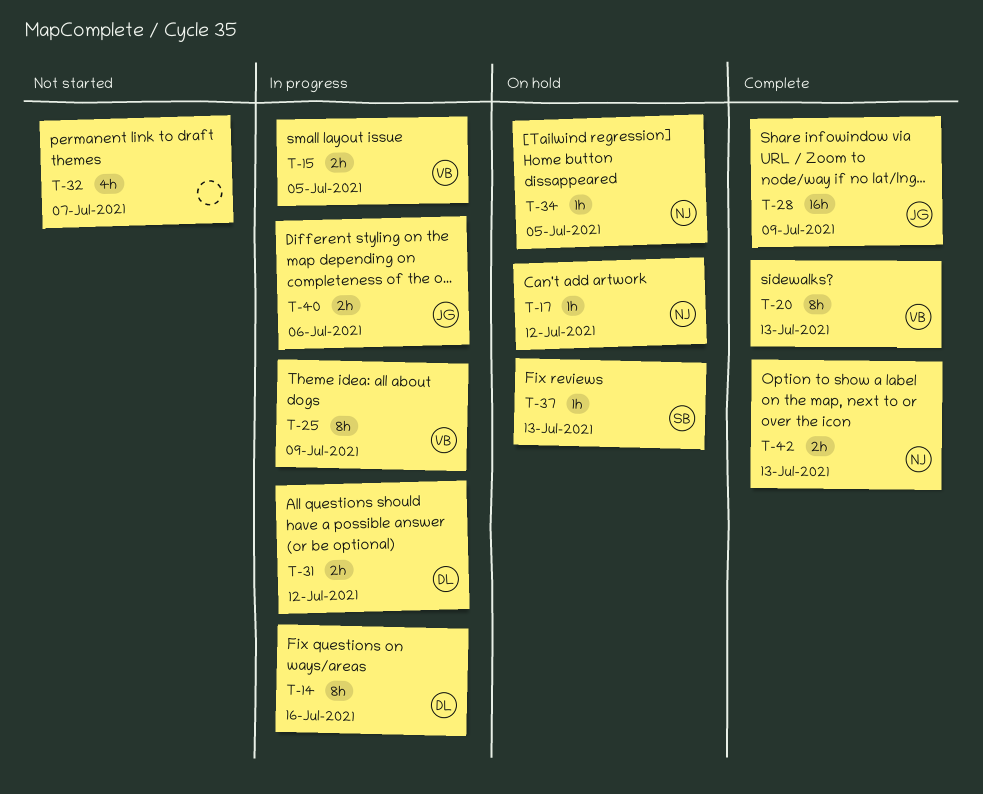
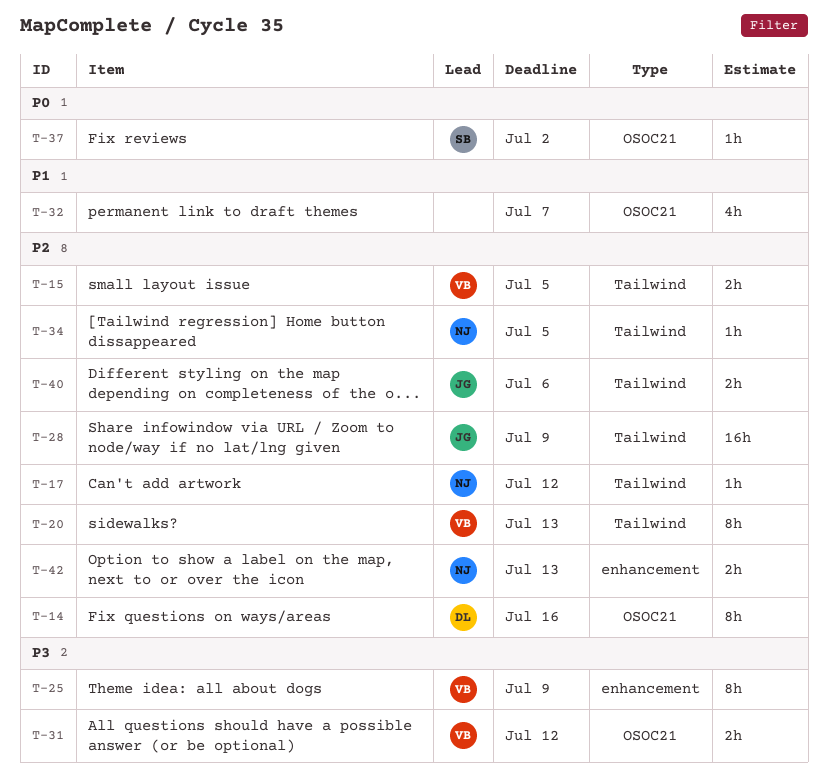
T-31, owner: DL -> VB
T-37, due: Jul 13 -> Jul 2

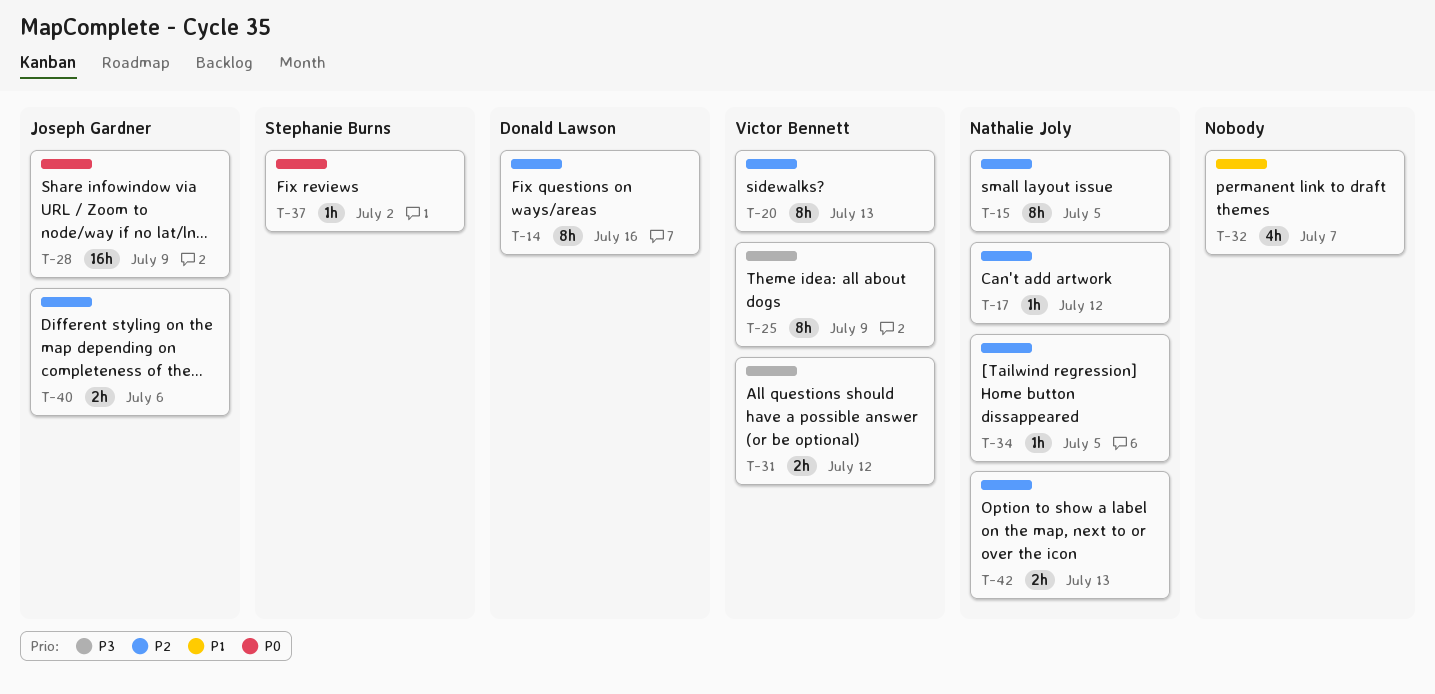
T-15, owner: Victor Bennett -> Nathalie Joly
T-15, estimate: 2h -> 8h
T-28, priority: P2 -> P0

